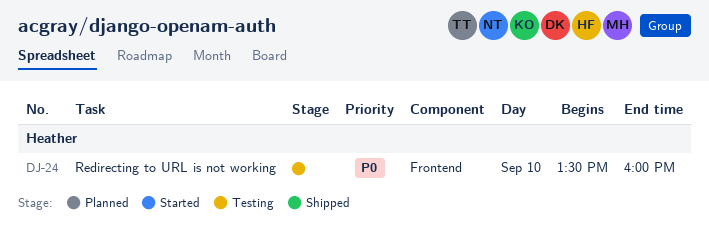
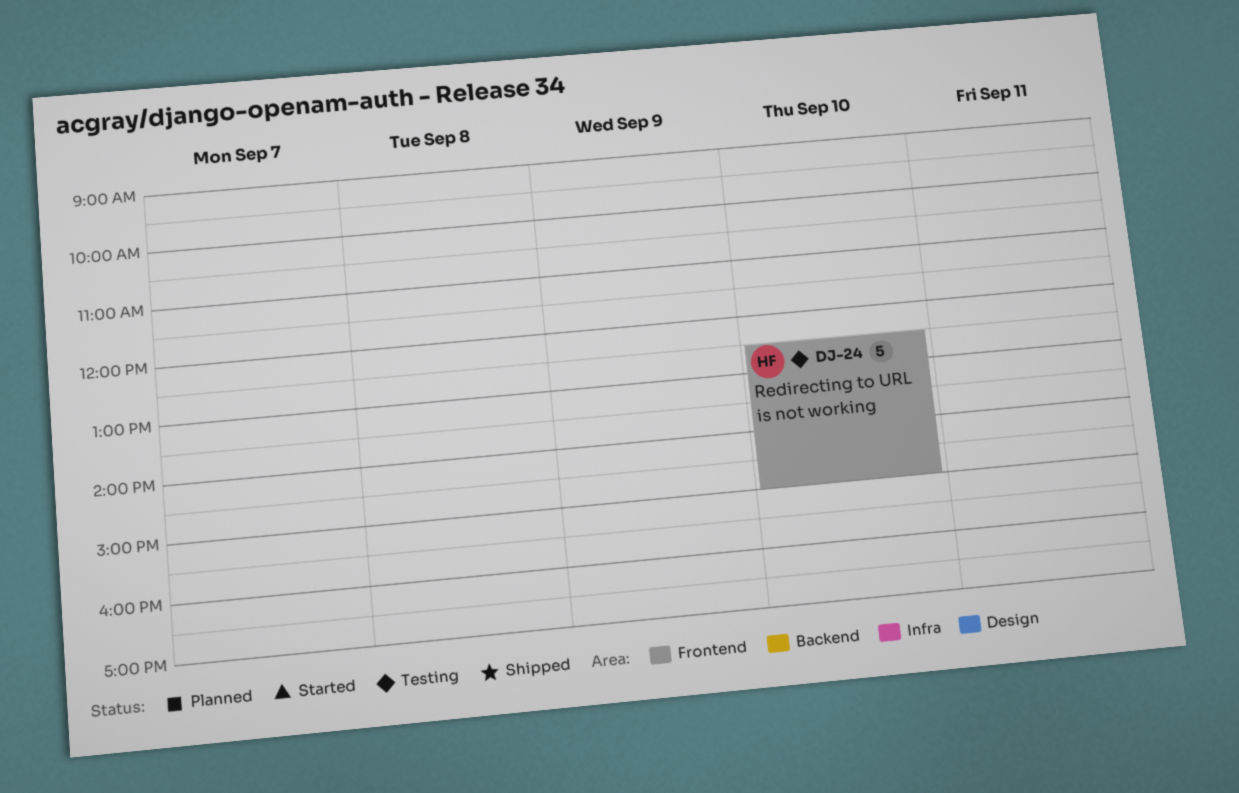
DJ-24, begins: 13:30 -> 12:30
DJ-24, ends: 16:00 -> 15:00

